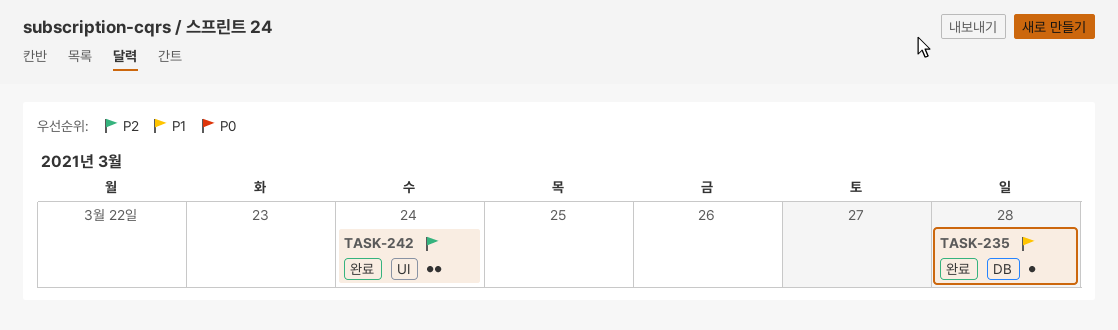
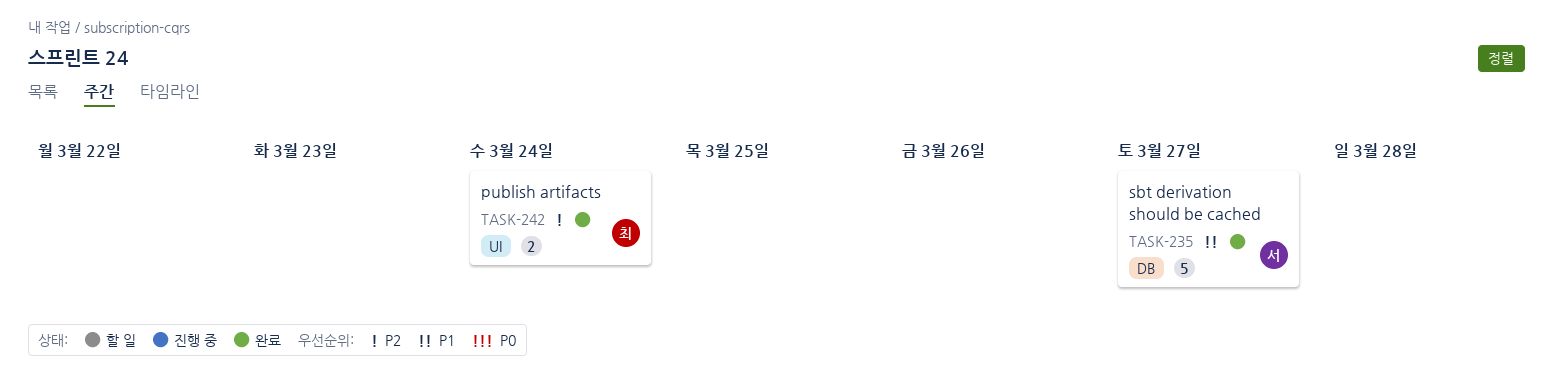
TASK-235, estimate: 1 -> 5
TASK-235, due: Mar 28 -> Mar 27

